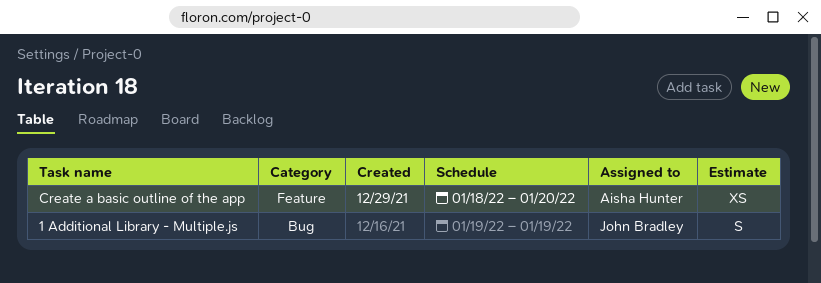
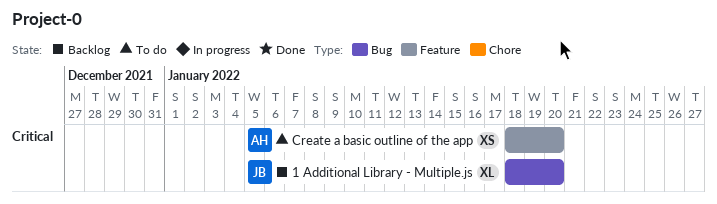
1 Additional Library - Multiple.js, estimate: S -> XL
1 Additional Library - Multiple.js, start: Jan 19 -> Jan 18
1 Additional Library - Multiple.js, due: Jan 19 -> Jan 20

